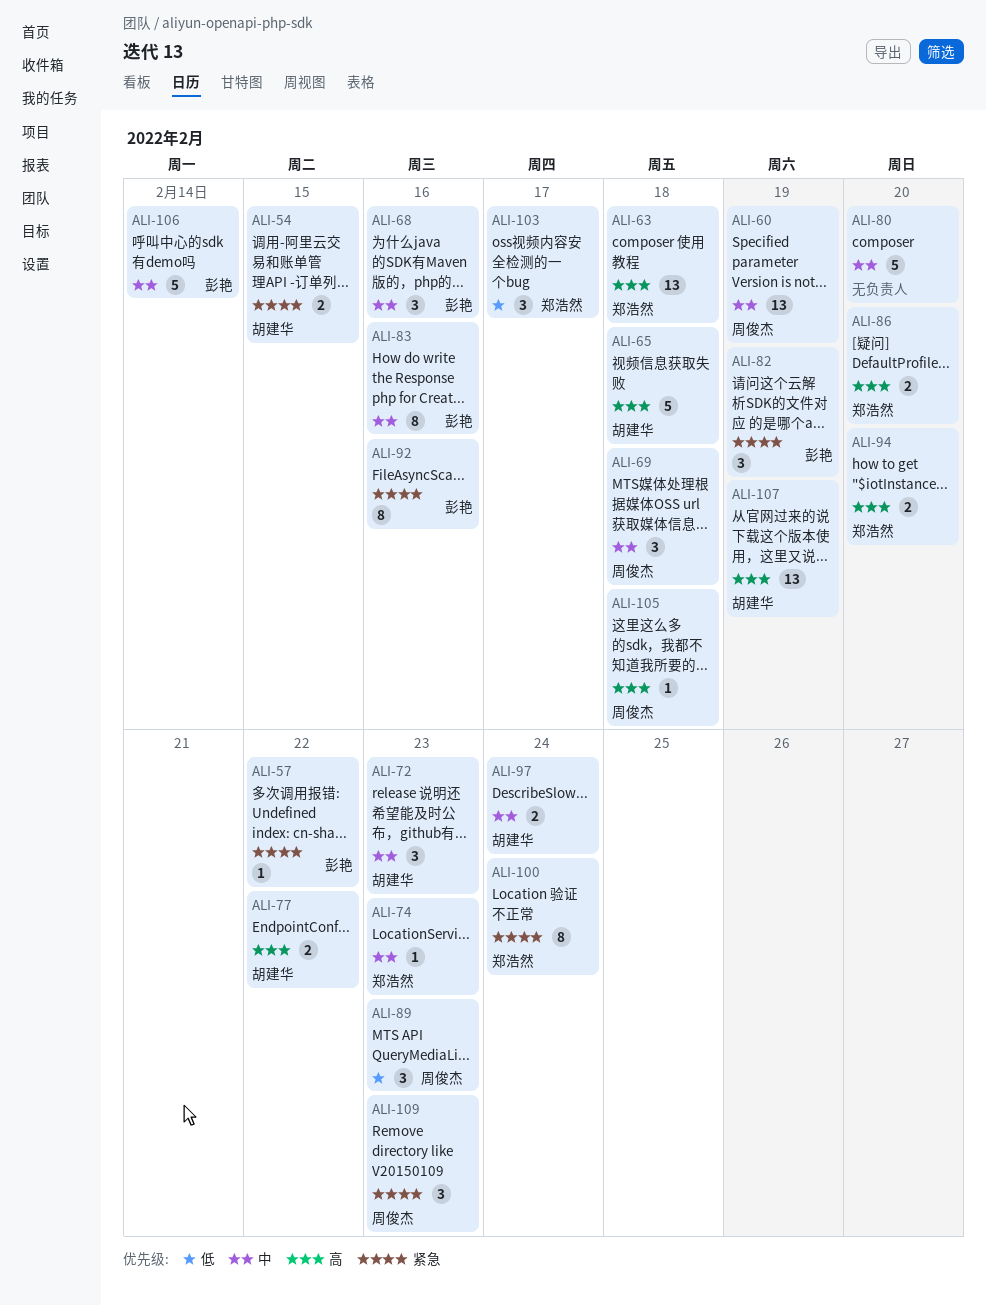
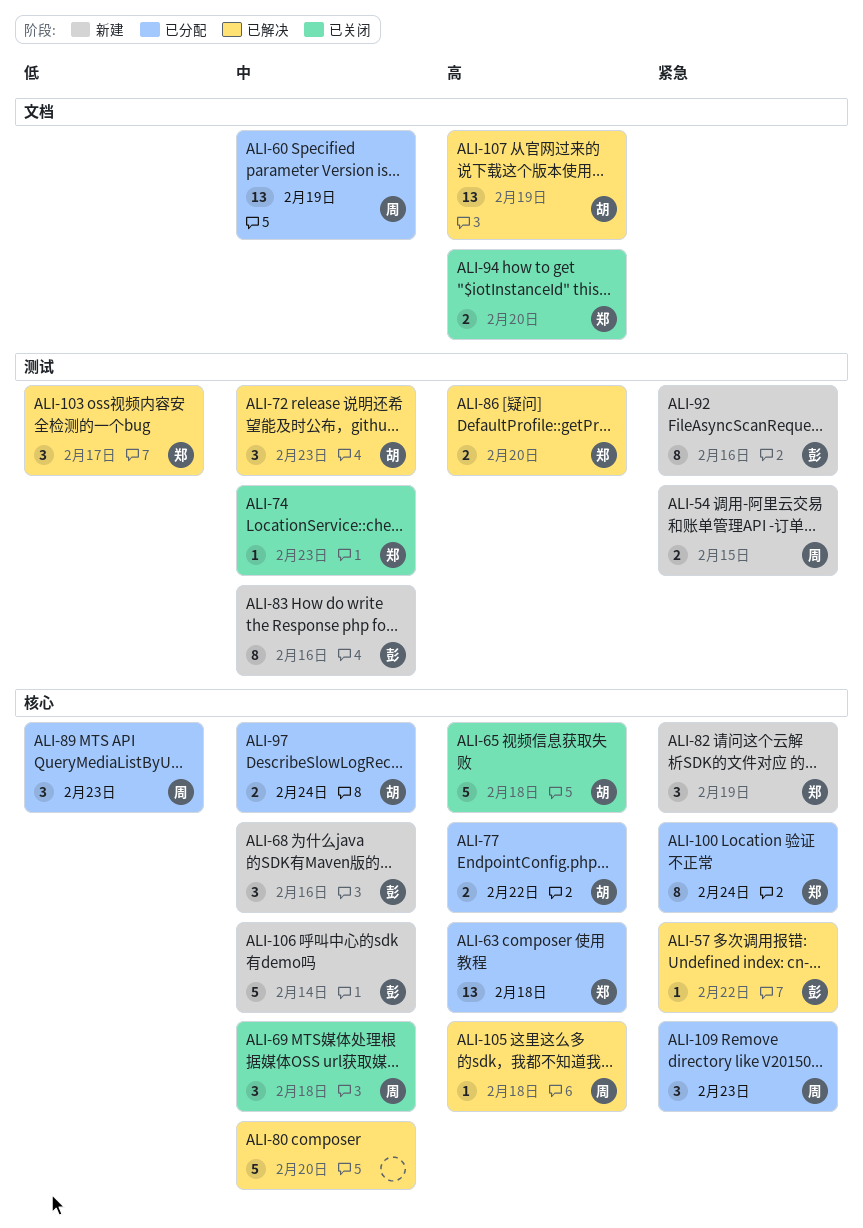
ALI-54, owner: 胡建华 -> 周俊杰
ALI-82, owner: 彭艳 -> 郑浩然

